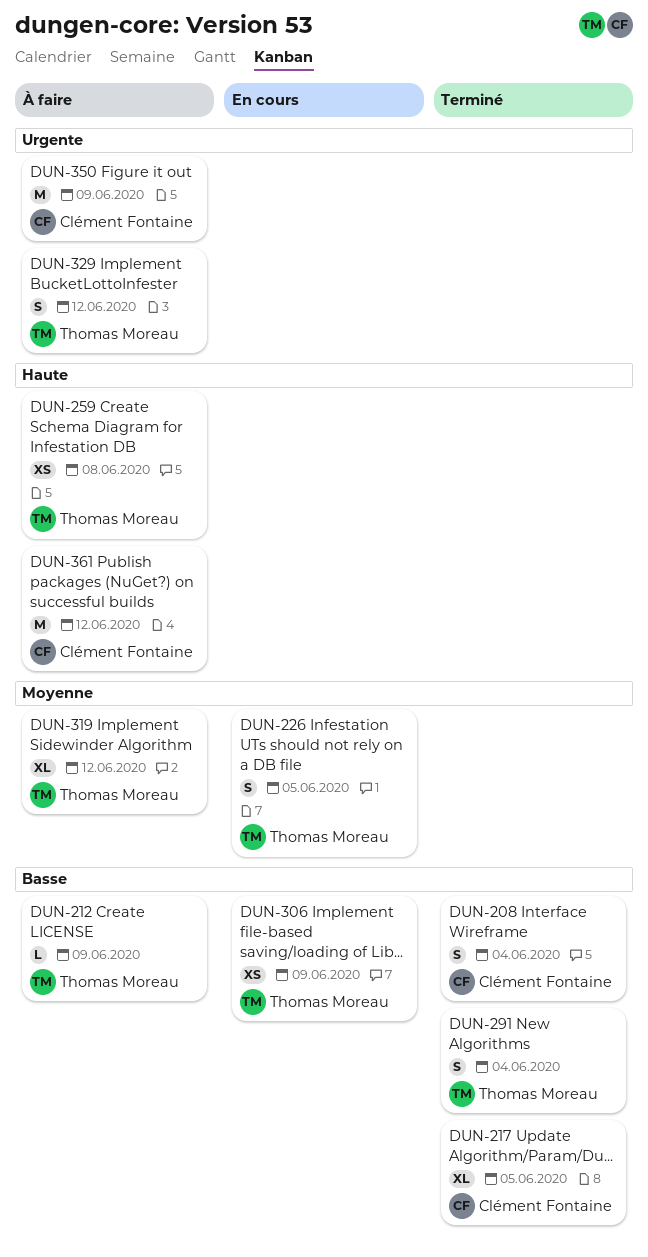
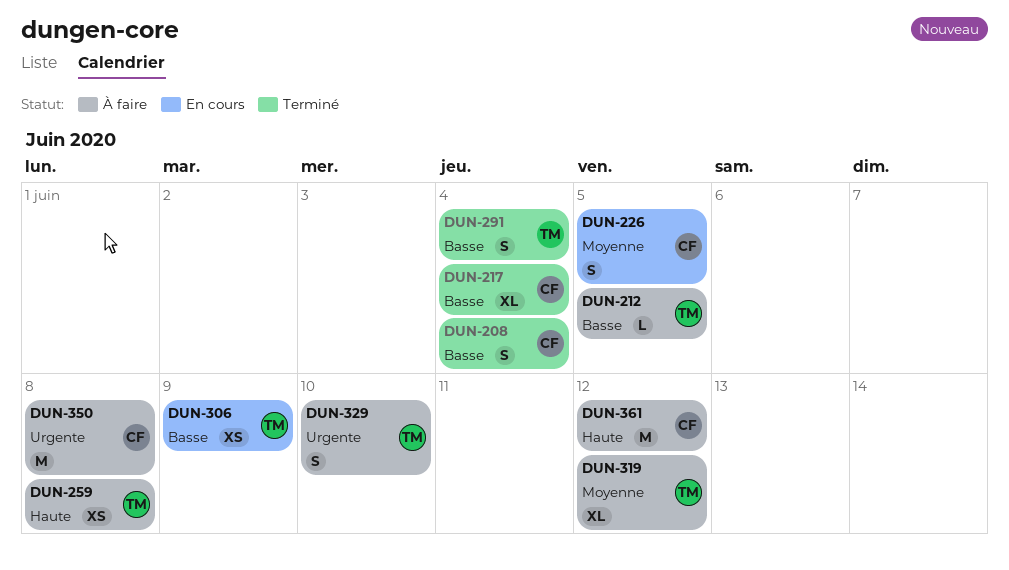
DUN-212, due: Jun 9 -> Jun 5
DUN-217, due: Jun 5 -> Jun 4
DUN-226, owner: Thomas Moreau -> Clément Fontaine
DUN-329, due: Jun 12 -> Jun 10
DUN-350, due: Jun 9 -> Jun 8

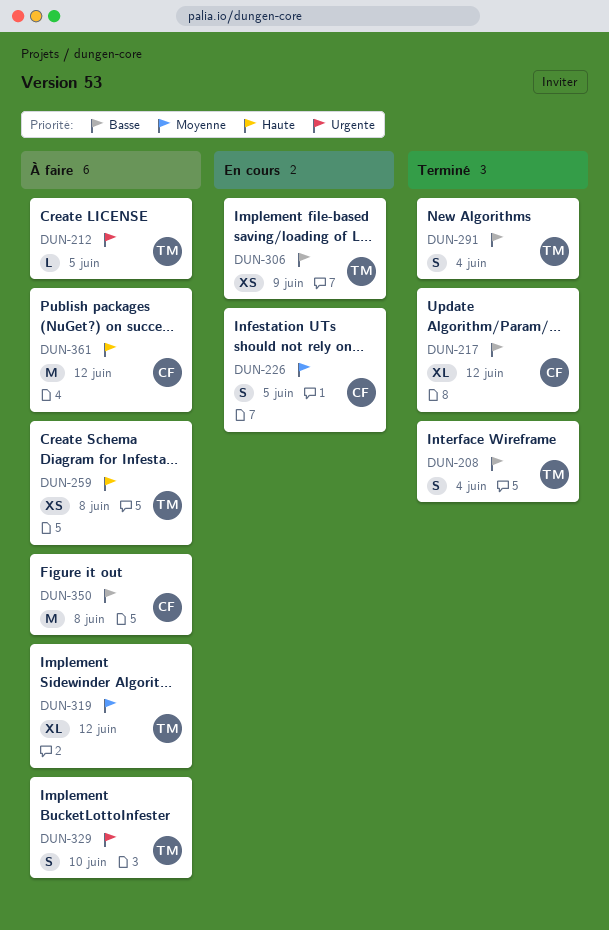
DUN-208, owner: CF -> TM
DUN-212, priority: Basse -> Urgente
DUN-217, due: Jun 4 -> Jun 12
DUN-350, priority: Urgente -> Basse

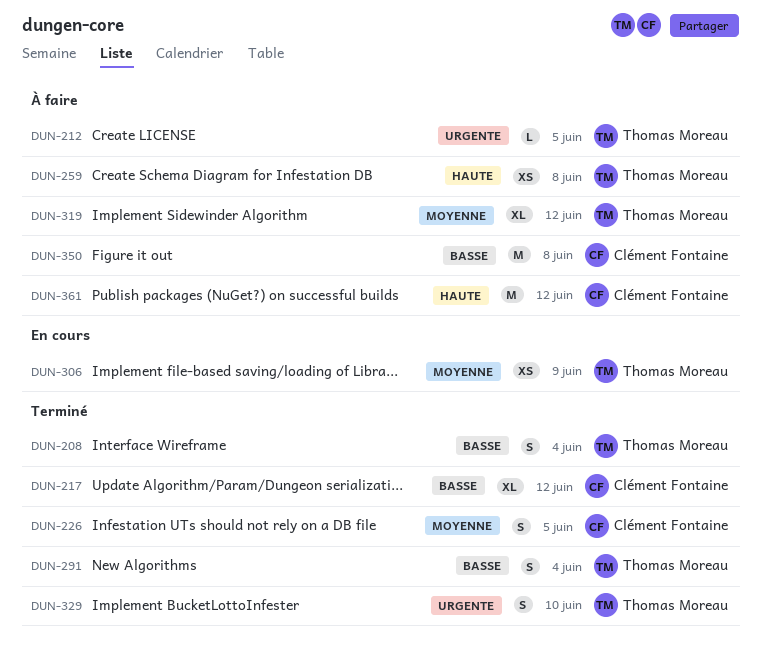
DUN-226, status: En cours -> Terminé
DUN-306, priority: Basse -> Moyenne
DUN-329, status: À faire -> Terminé

